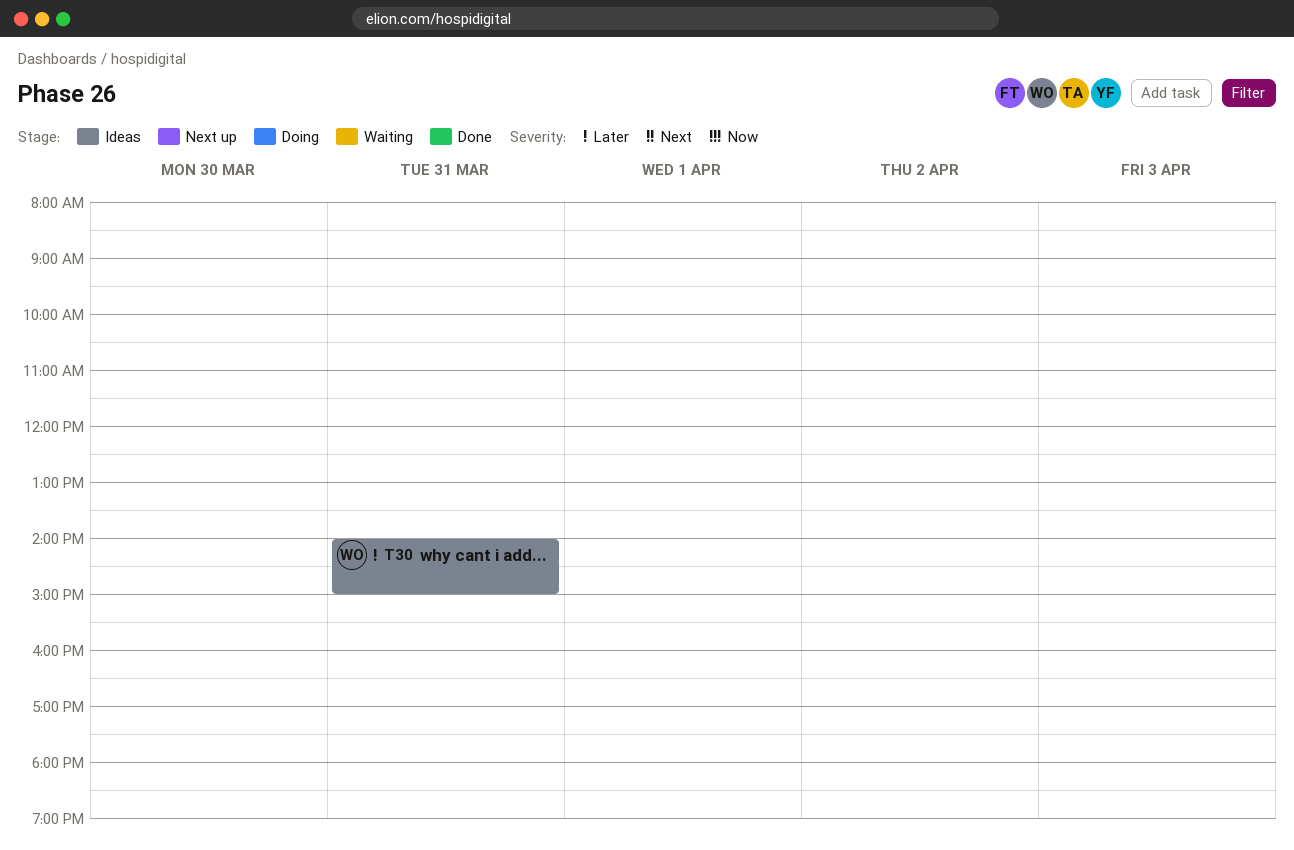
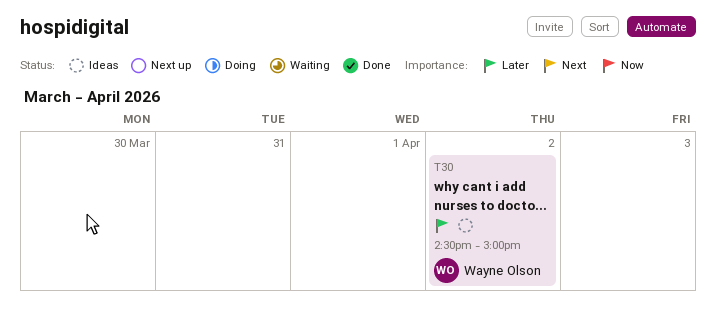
T30, day: Mar 31 -> Apr 2
T30, begins: 14:00 -> 14:30

